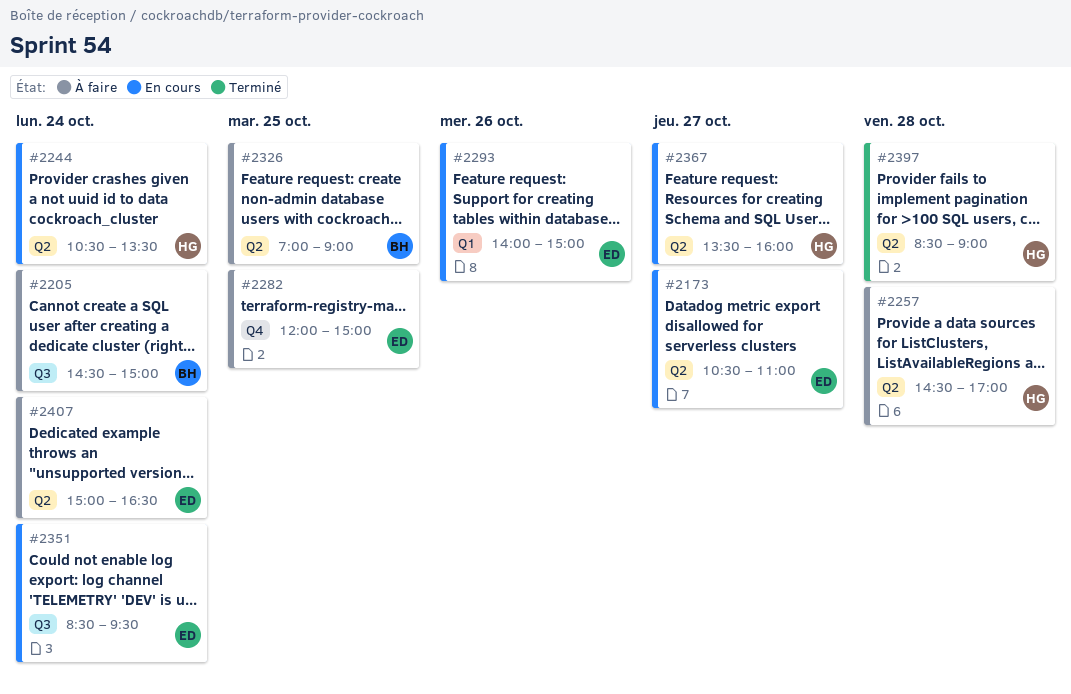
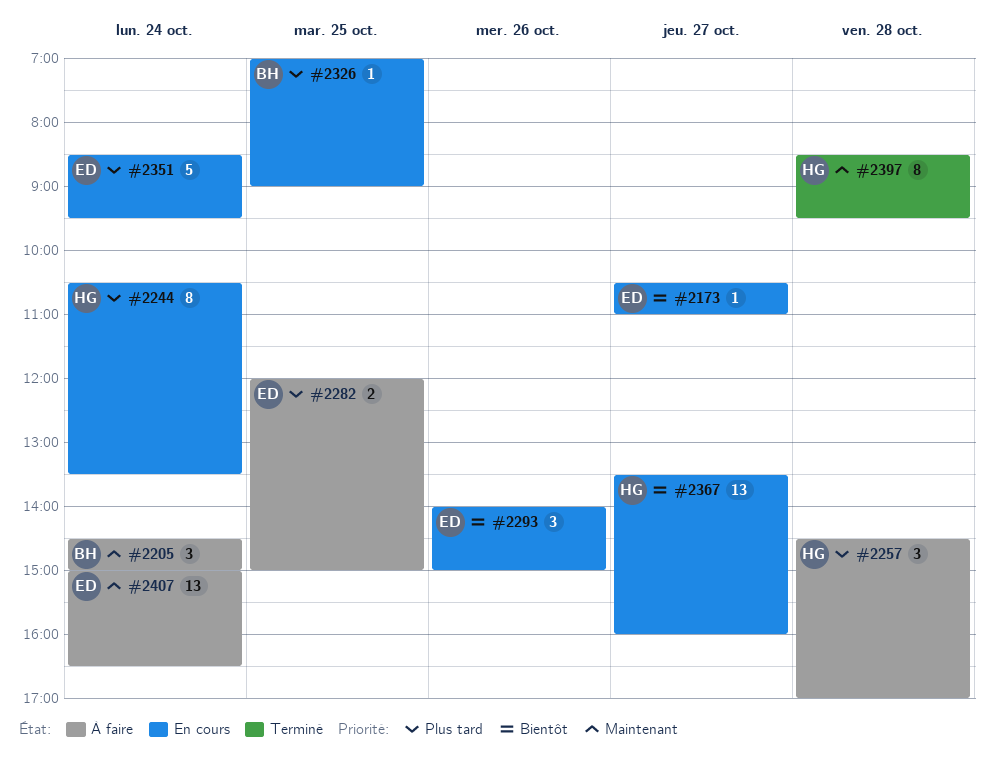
#2326, status: À faire -> En cours
#2397, ends: 09:00 -> 09:30

